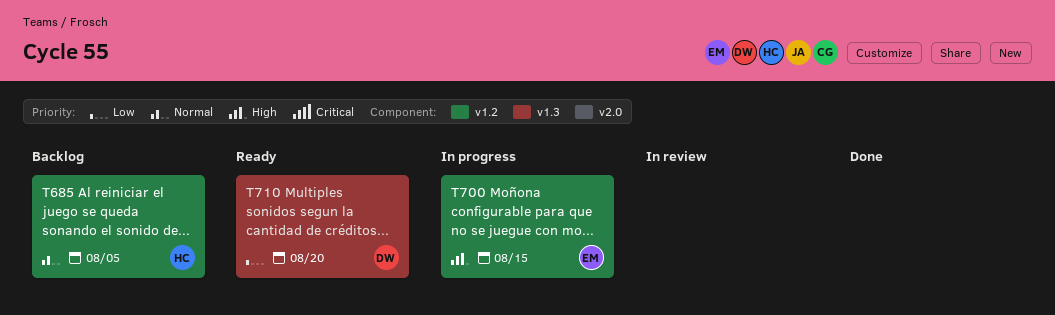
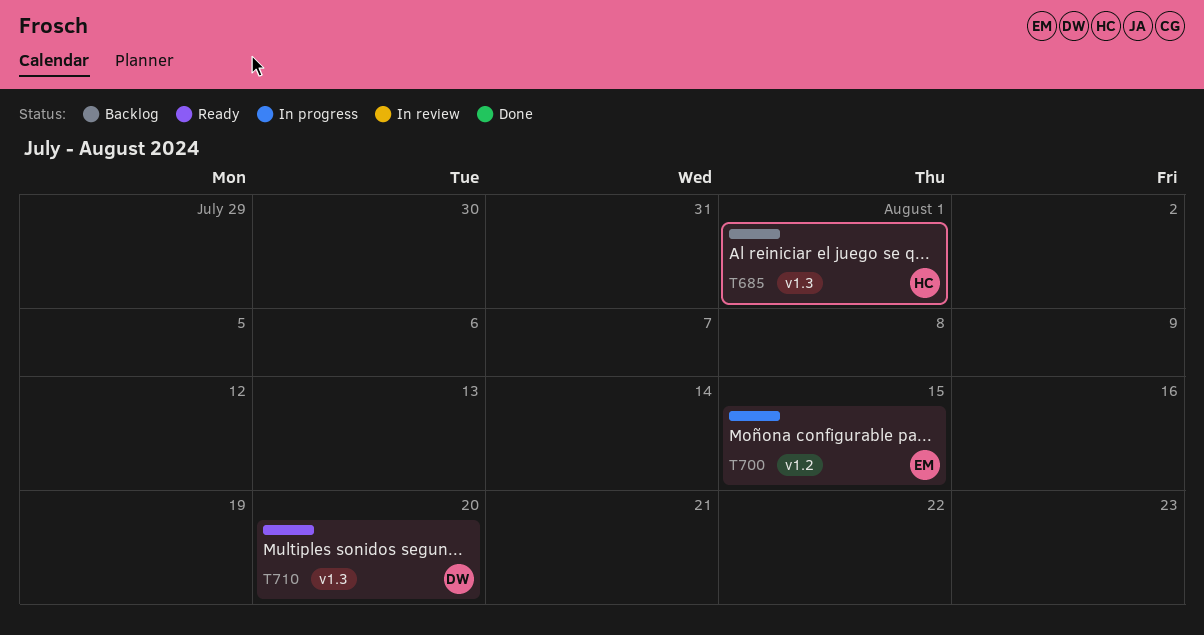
T685, label: v1.2 -> v1.3
T685, due: Aug 5 -> Aug 1

